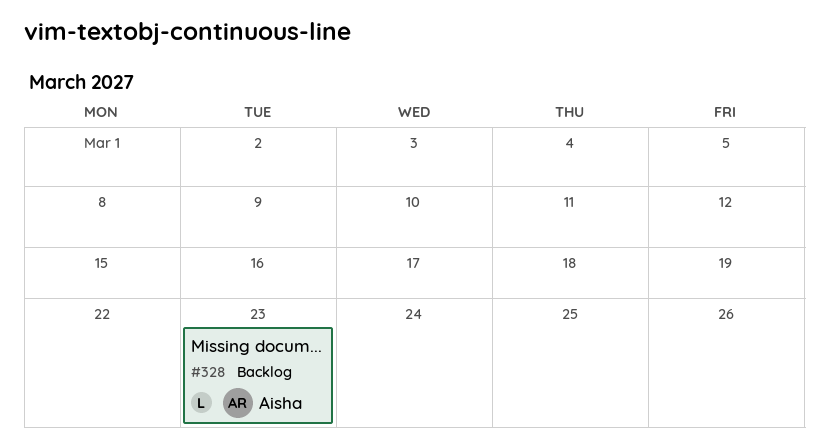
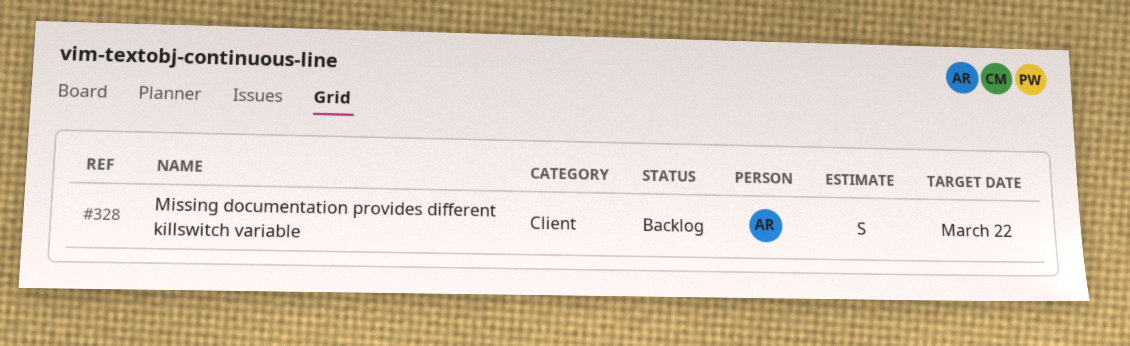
#328, estimate: L -> S
#328, due: Mar 23 -> Mar 22

